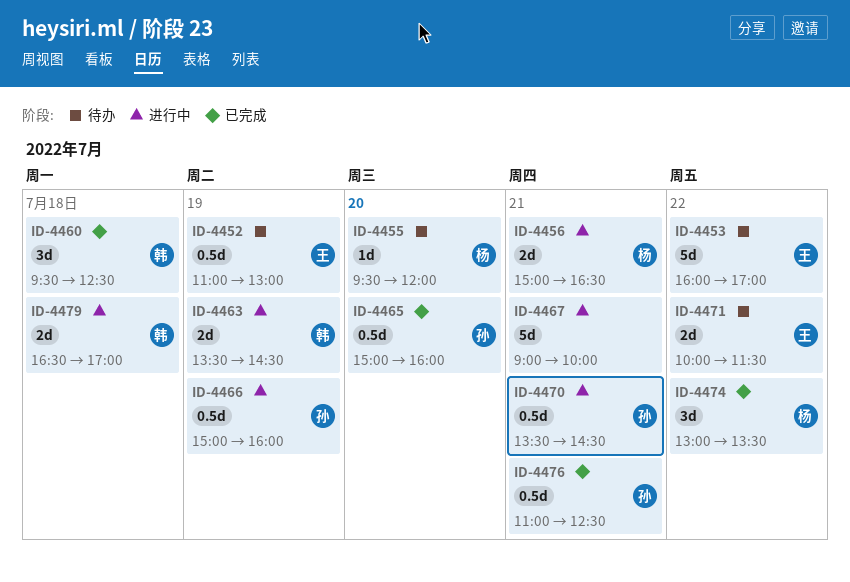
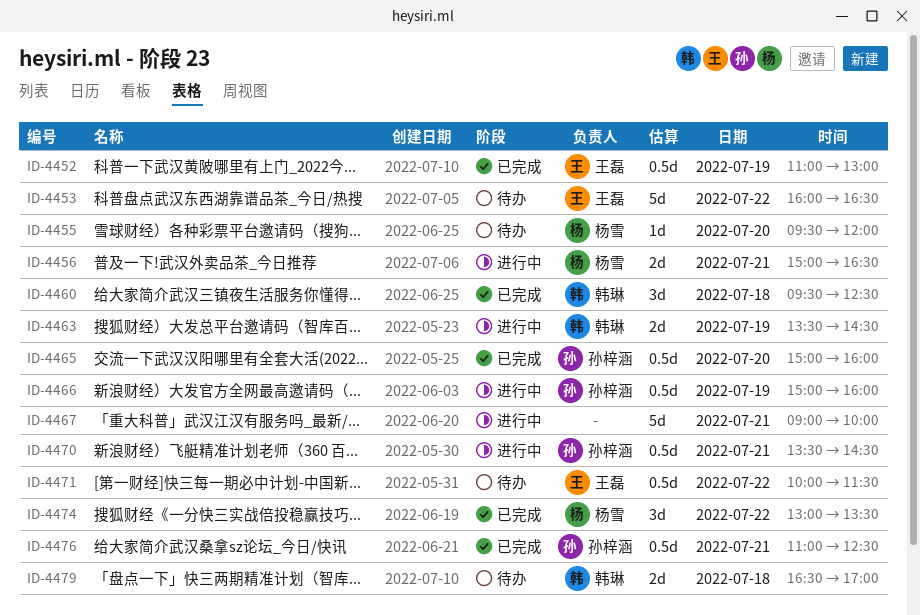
ID-4452, status: 待办 -> 已完成
ID-4453, ends: 17:00 -> 16:30
ID-4471, estimate: 2d -> 0.5d
ID-4479, status: 进行中 -> 待办

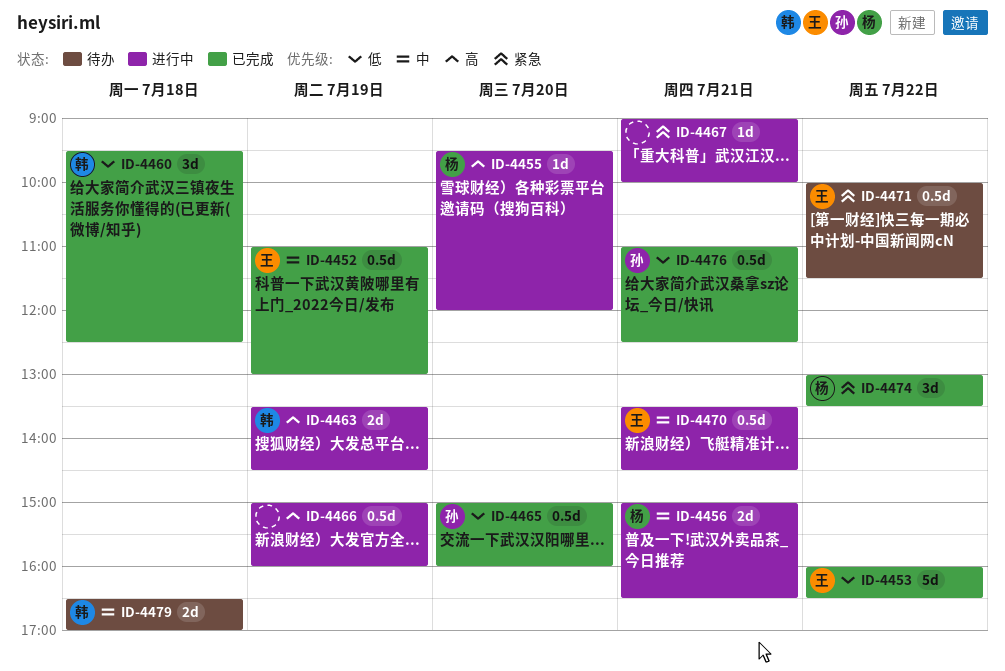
ID-4453, status: 待办 -> 已完成
ID-4455, status: 待办 -> 进行中
ID-4466, owner: 孙梓涵 -> none
ID-4467, estimate: 5d -> 1d
ID-4470, owner: 孙梓涵 -> 王磊

